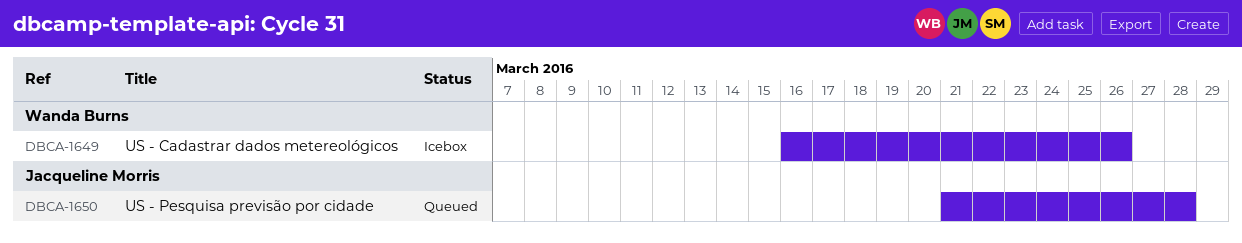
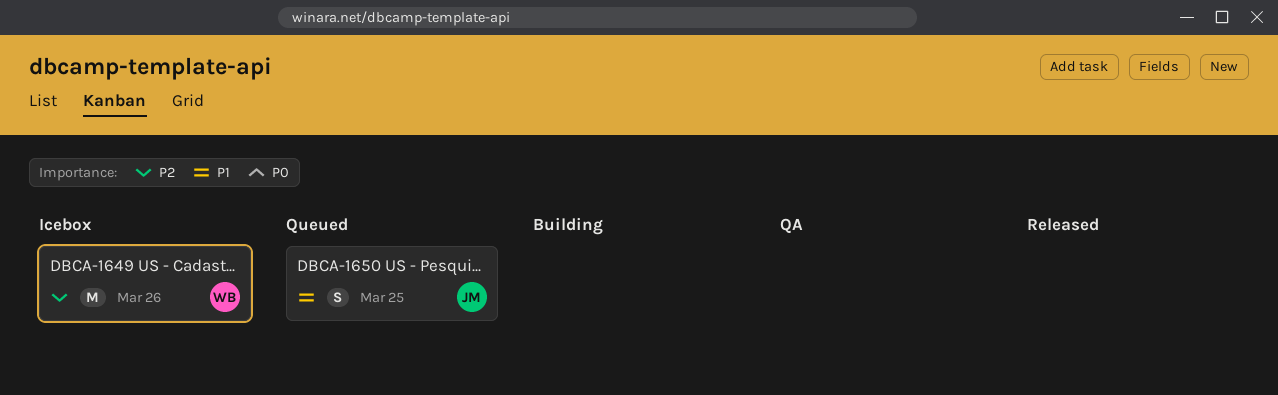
DBCA-1650, due: Mar 28 -> Mar 25

